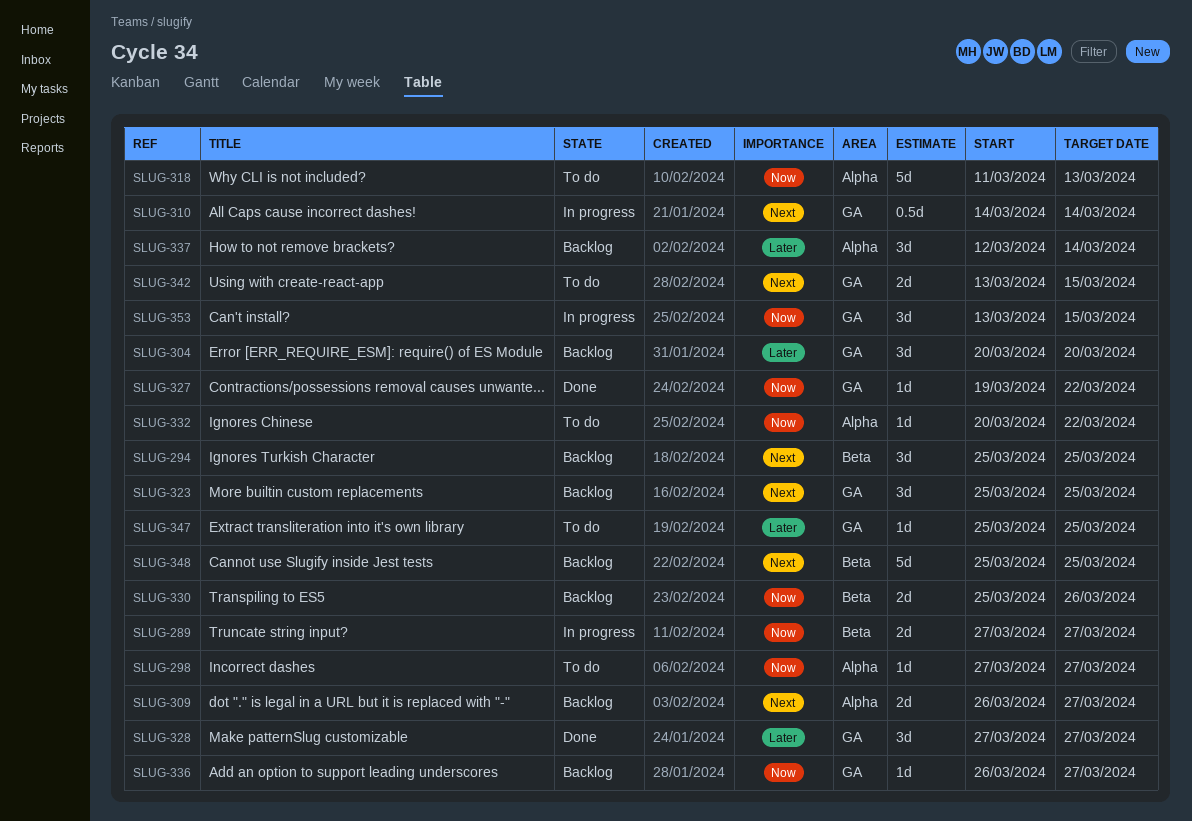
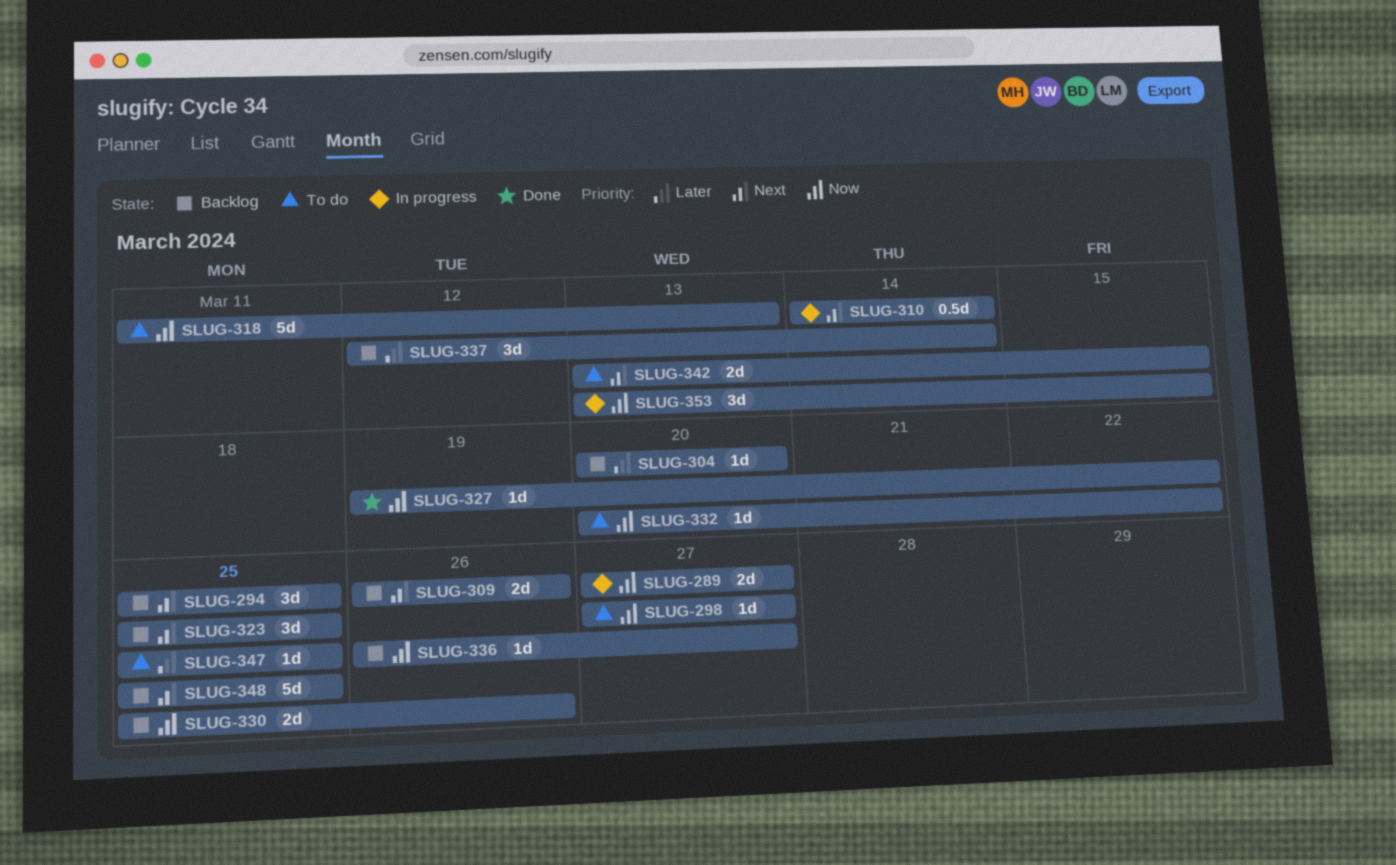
SLUG-304, estimate: 3d -> 1d
SLUG-309, due: Mar 27 -> Mar 26
SLUG-328: present -> none

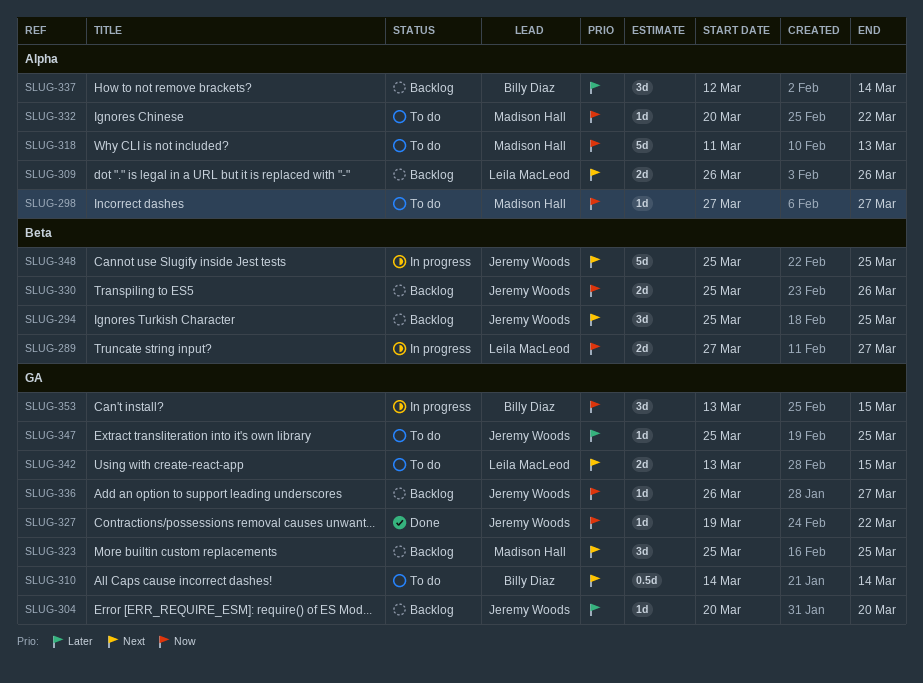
SLUG-310, status: In progress -> To do
SLUG-348, status: Backlog -> In progress

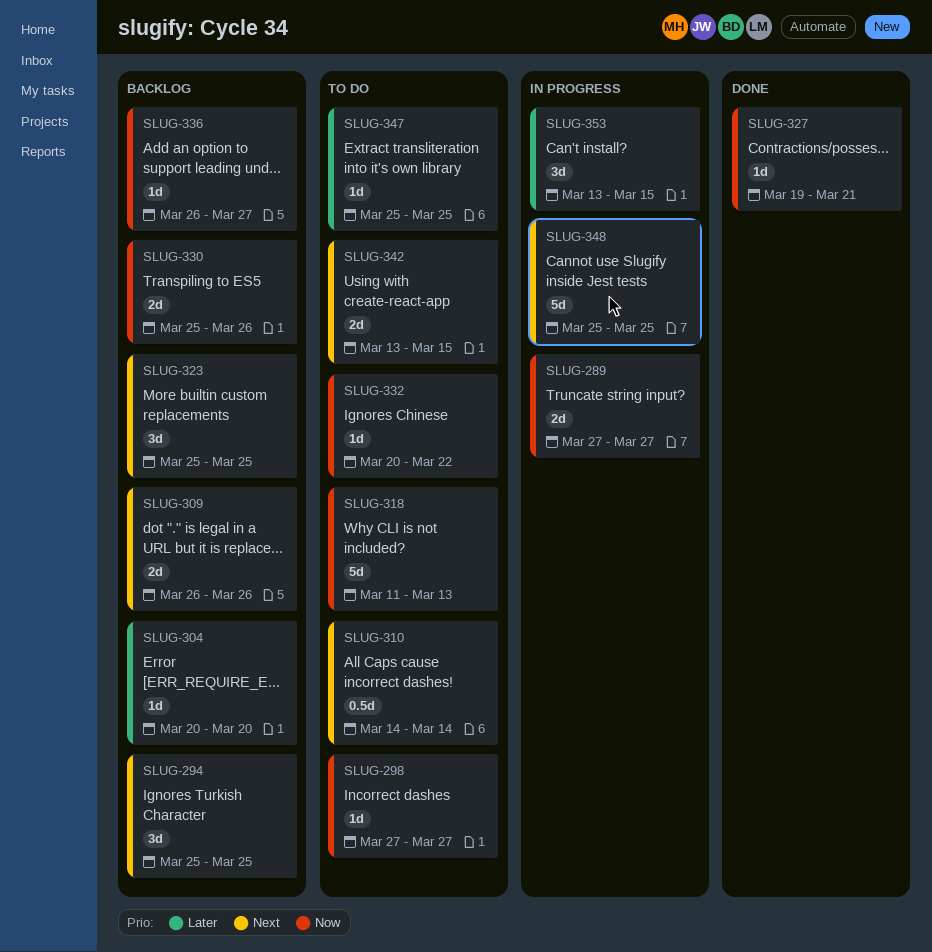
SLUG-327, due: Mar 22 -> Mar 21
SLUG-337: present -> none
SLUG-353, priority: Now -> Later

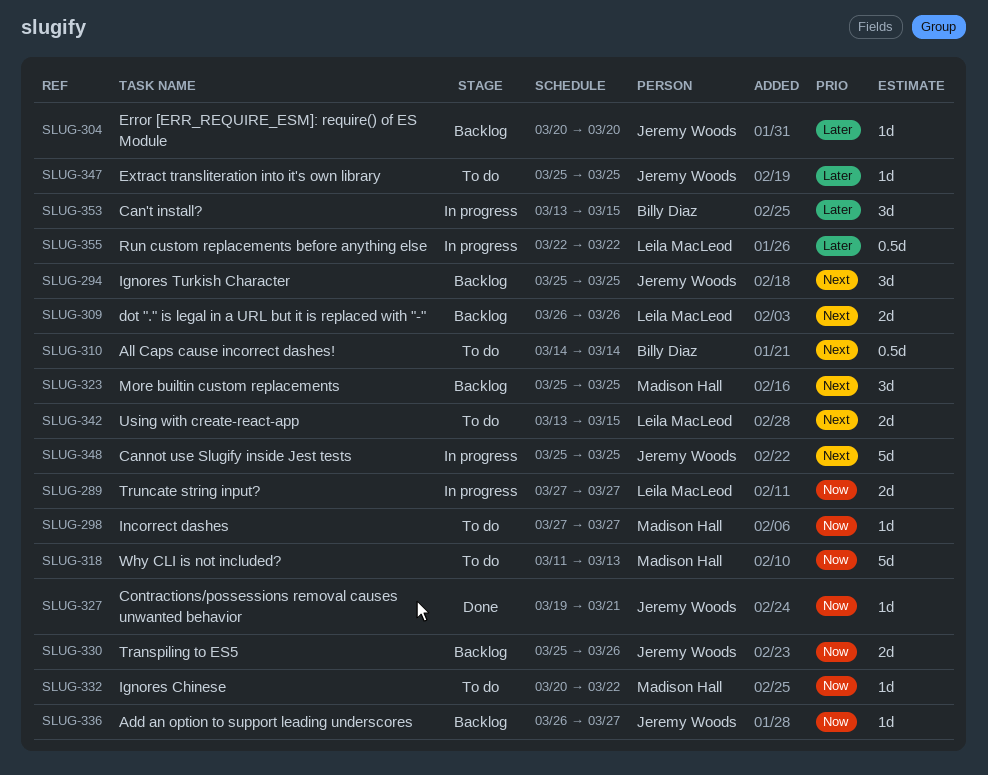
SLUG-355: none -> present

